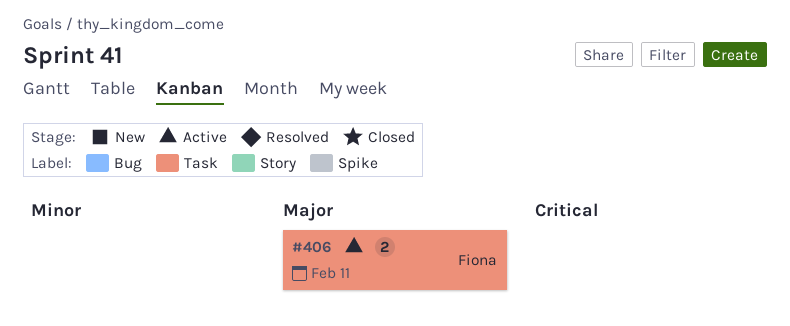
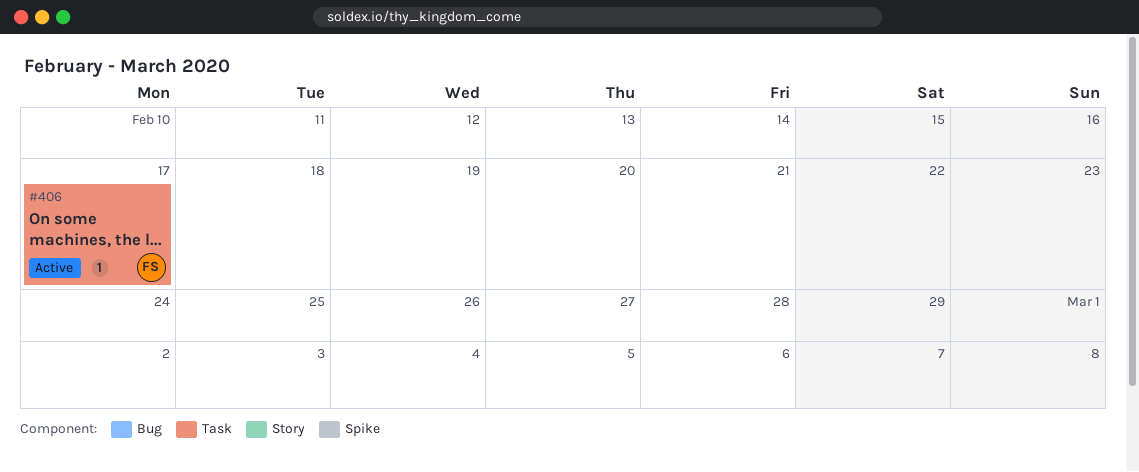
#406, estimate: 2 -> 1
#406, due: Feb 11 -> Feb 17

